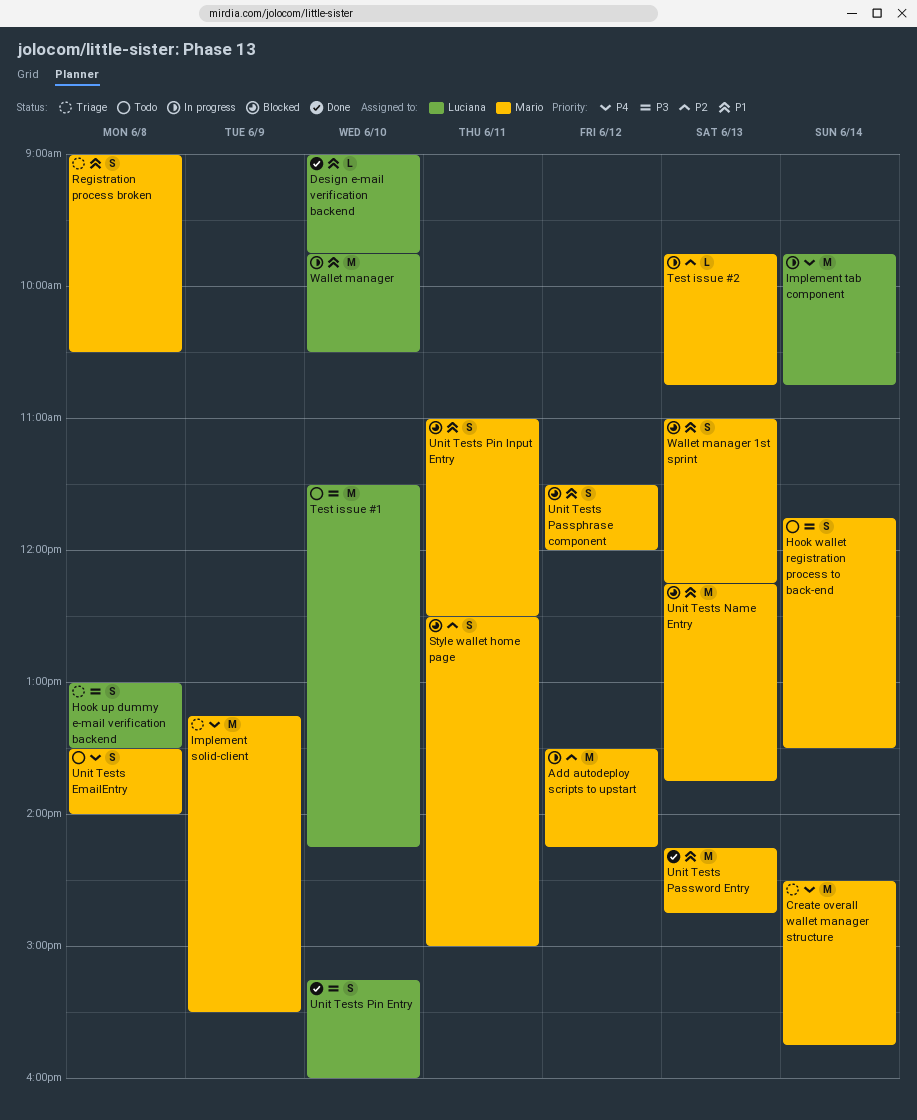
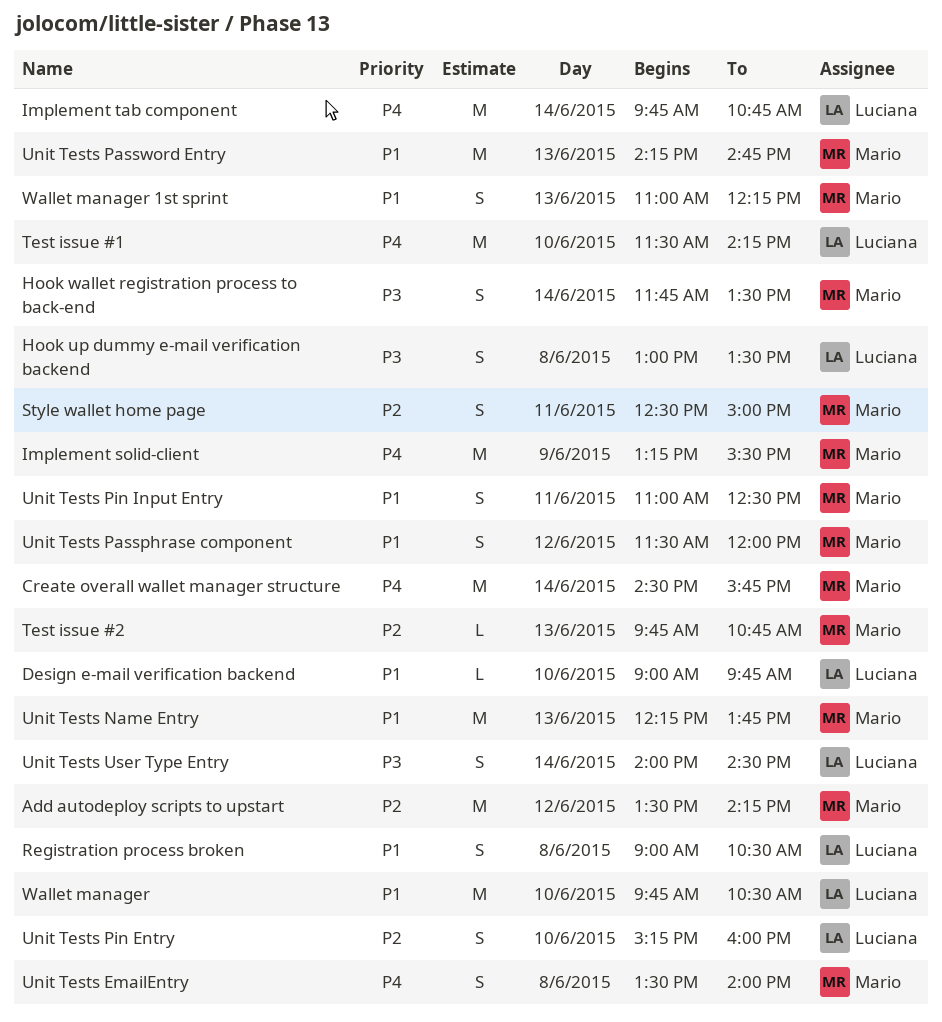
Registration process broken, owner: Mario -> Luciana
Test issue #1, priority: P3 -> P4
Unit Tests Pin Entry, priority: P3 -> P2
Unit Tests User Type Entry: none -> present

